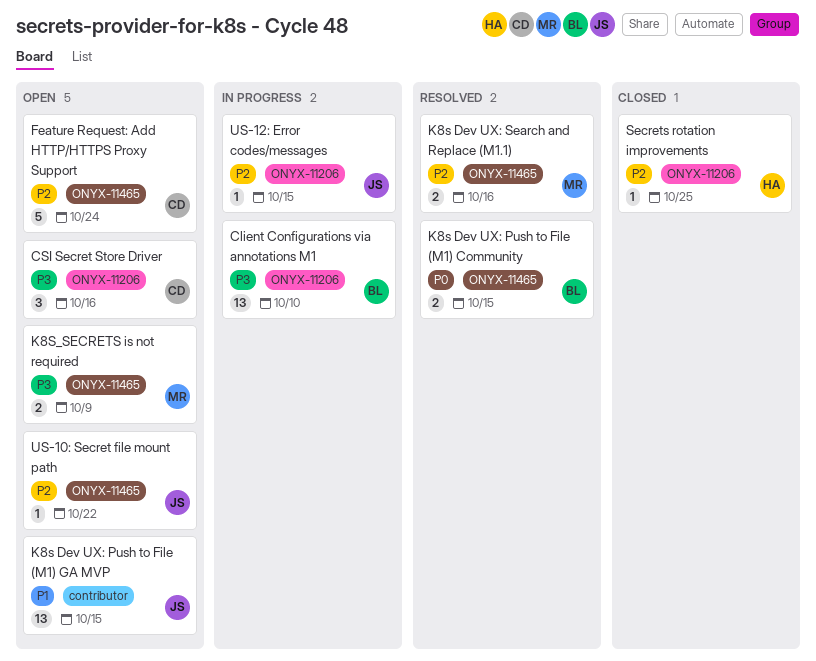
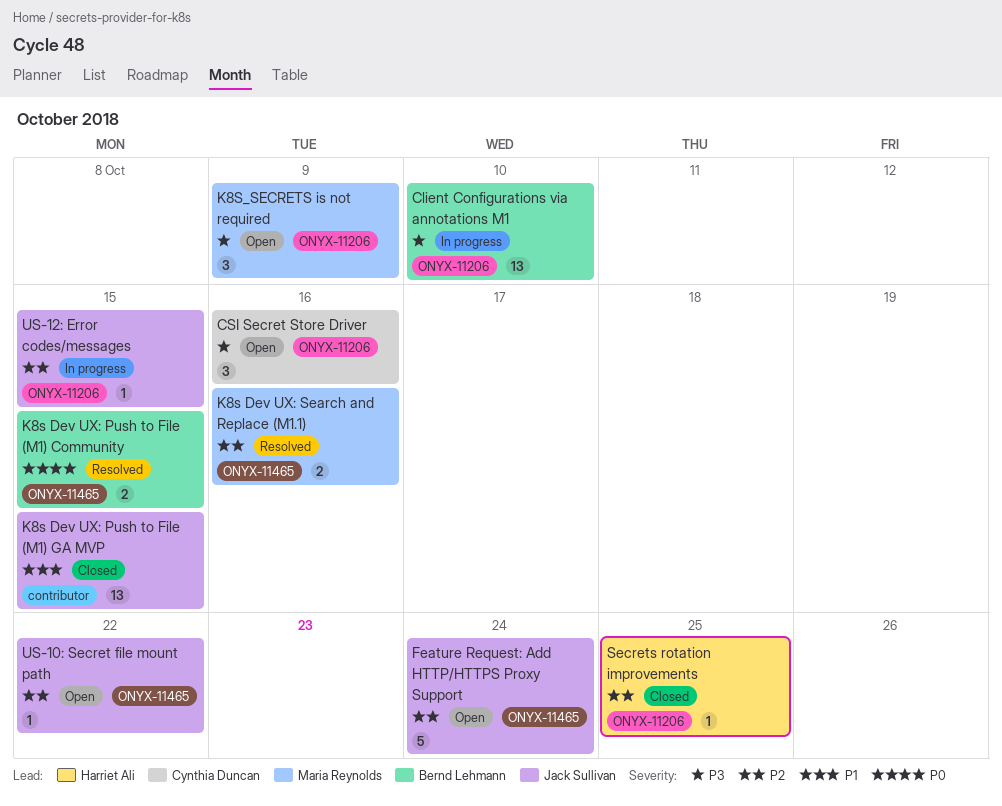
Feature Request: Add HTTP/HTTPS Proxy Support, owner: Cynthia Duncan -> Jack Sullivan
K8s Dev UX: Push to File (M1) GA MVP, status: Open -> Closed
K8S_SECRETS is not required, label: ONYX-11465 -> ONYX-11206
K8S_SECRETS is not required, estimate: 2 -> 3

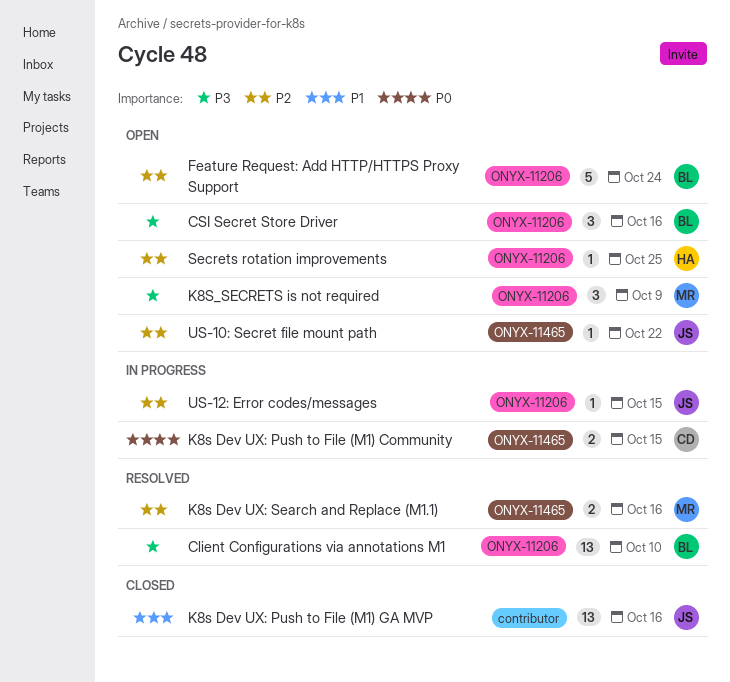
Client Configurations via annotations M1, status: In progress -> Resolved
CSI Secret Store Driver, owner: Cynthia Duncan -> Bernd Lehmann
Feature Request: Add HTTP/HTTPS Proxy Support, owner: Jack Sullivan -> Bernd Lehmann
Feature Request: Add HTTP/HTTPS Proxy Support, label: ONYX-11465 -> ONYX-11206
K8s Dev UX: Push to File (M1) Community, status: Resolved -> In progress
K8s Dev UX: Push to File (M1) Community, owner: Bernd Lehmann -> Cynthia Duncan
K8s Dev UX: Push to File (M1) GA MVP, due: Oct 15 -> Oct 16
Secrets rotation improvements, status: Closed -> Open

